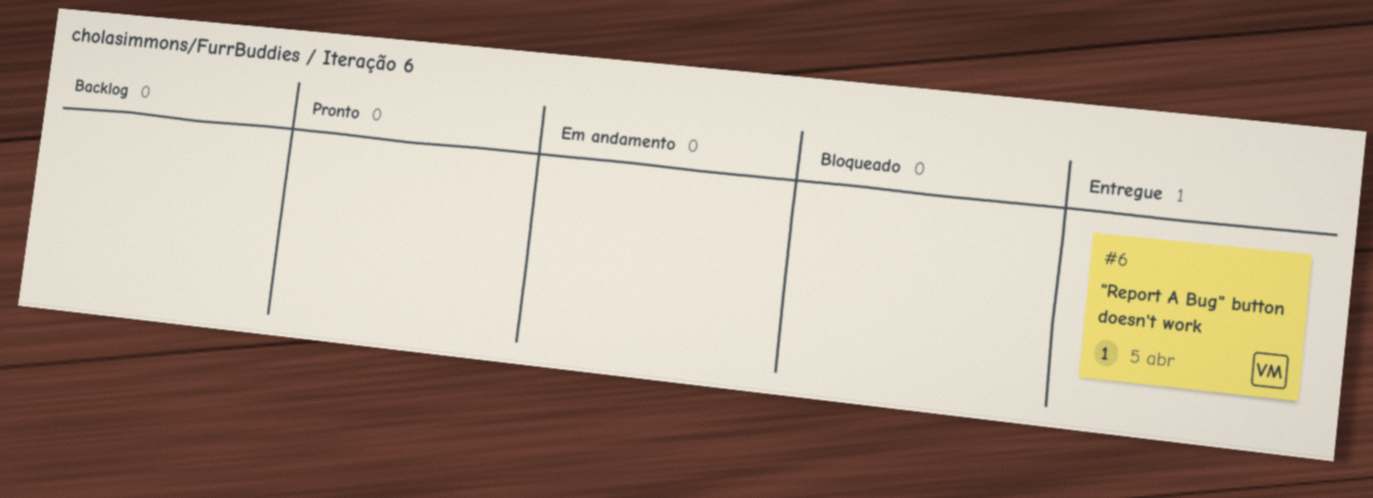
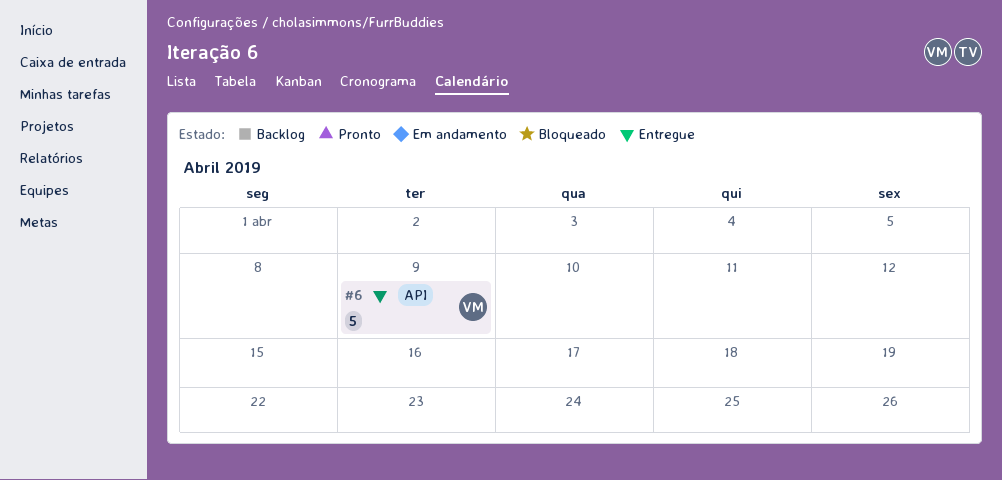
#6, estimate: 1 -> 5
#6, due: Apr 5 -> Apr 9

